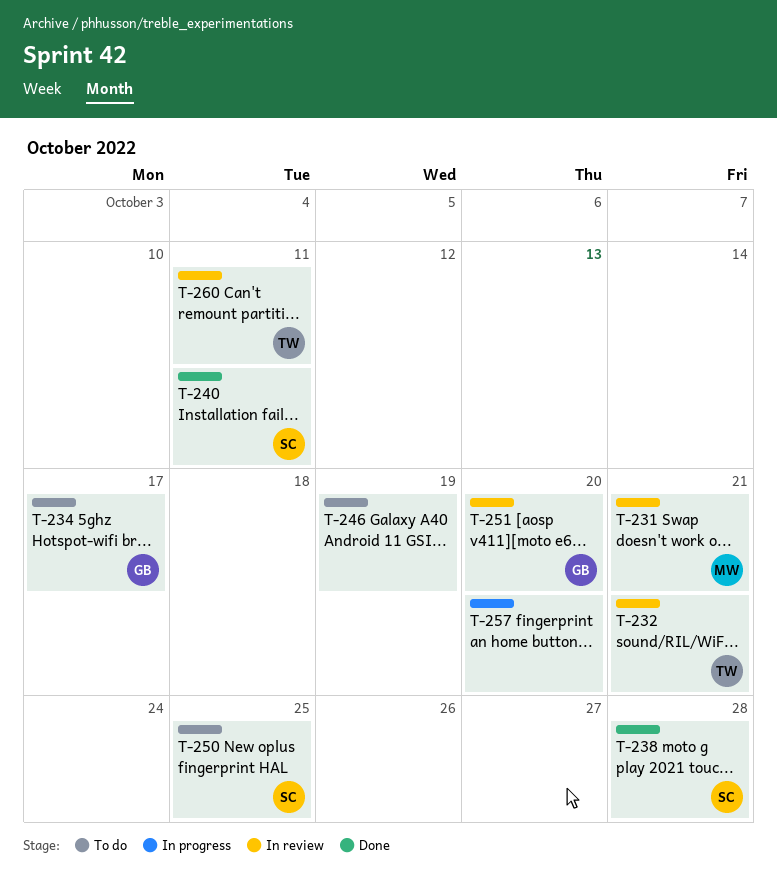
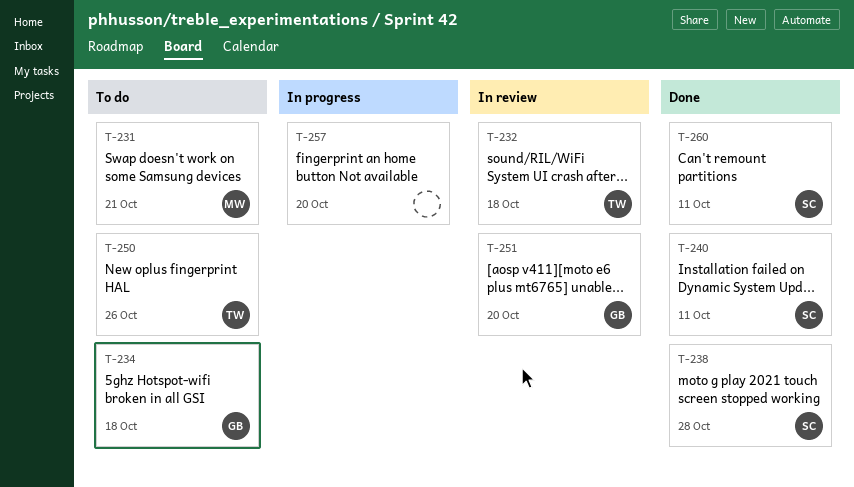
T-231, status: In review -> To do
T-232, due: Oct 21 -> Oct 18
T-234, due: Oct 17 -> Oct 18
T-246: present -> none
T-250, owner: SC -> TW
T-250, due: Oct 25 -> Oct 26
T-260, status: In review -> Done
T-260, owner: TW -> SC

